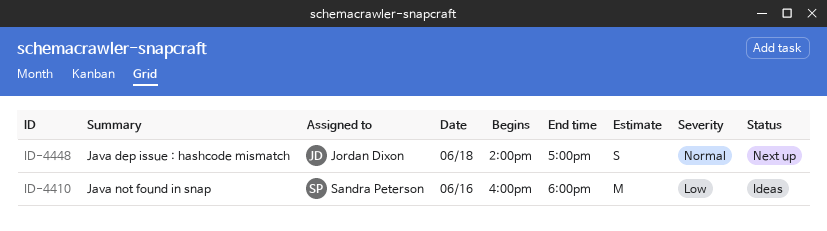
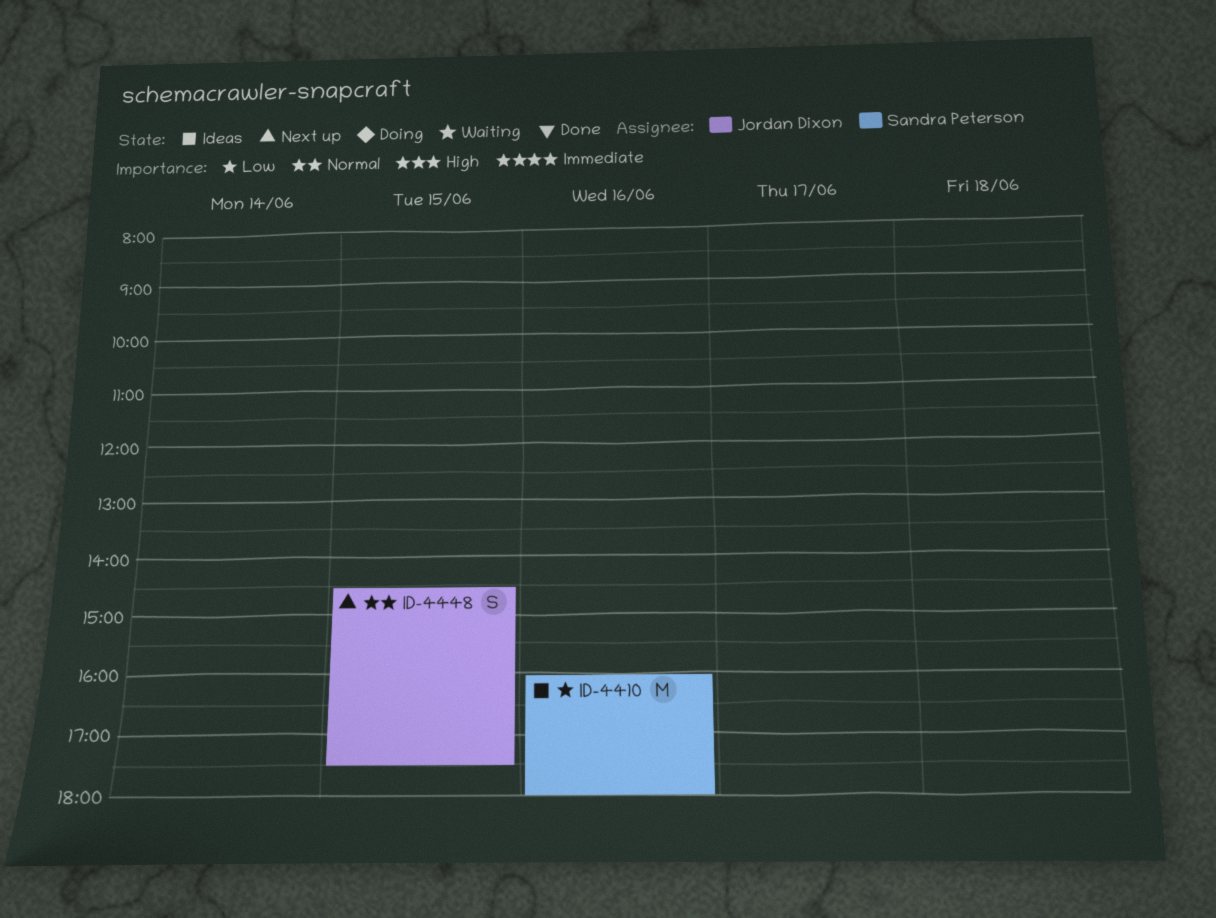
ID-4448, day: Jun 18 -> Jun 15
ID-4448, begins: 14:00 -> 14:30
ID-4448, ends: 17:00 -> 17:30

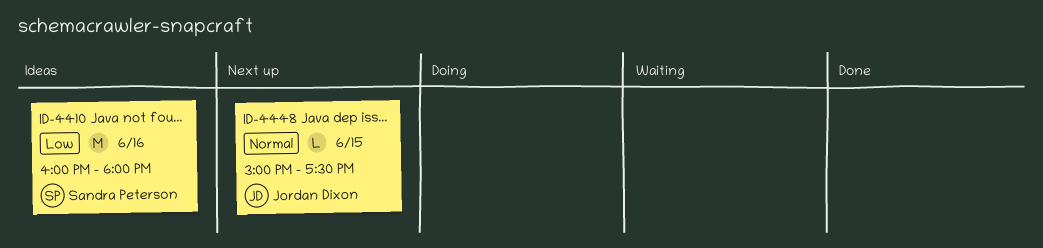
ID-4448, estimate: S -> L
ID-4448, begins: 14:30 -> 15:00

